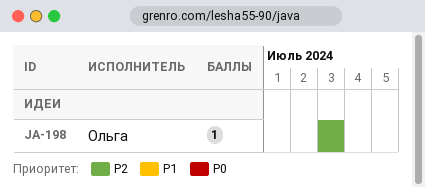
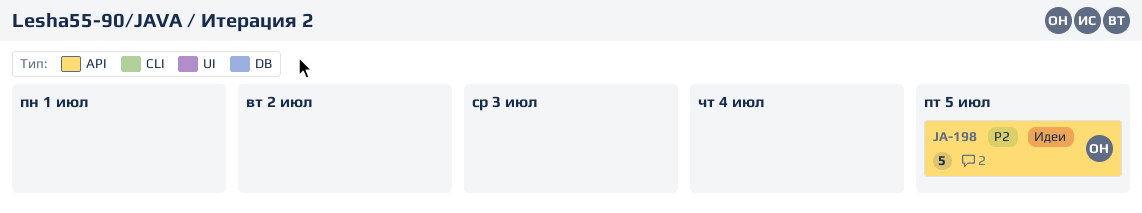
JA-198, estimate: 1 -> 5
JA-198, due: Jul 3 -> Jul 5

